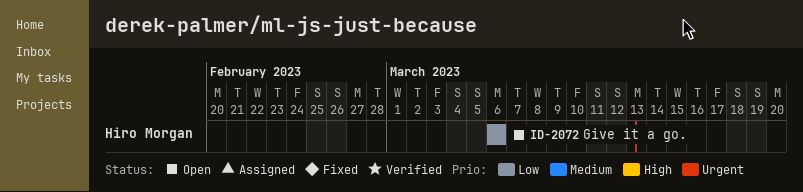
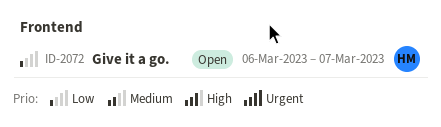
ID-2072, due: Mar 6 -> Mar 7

